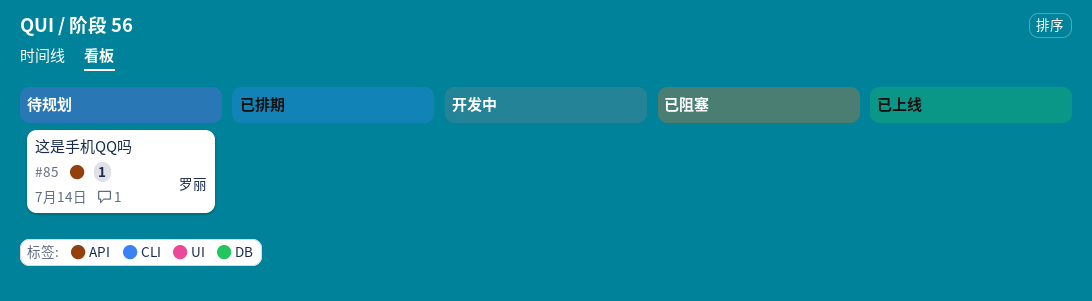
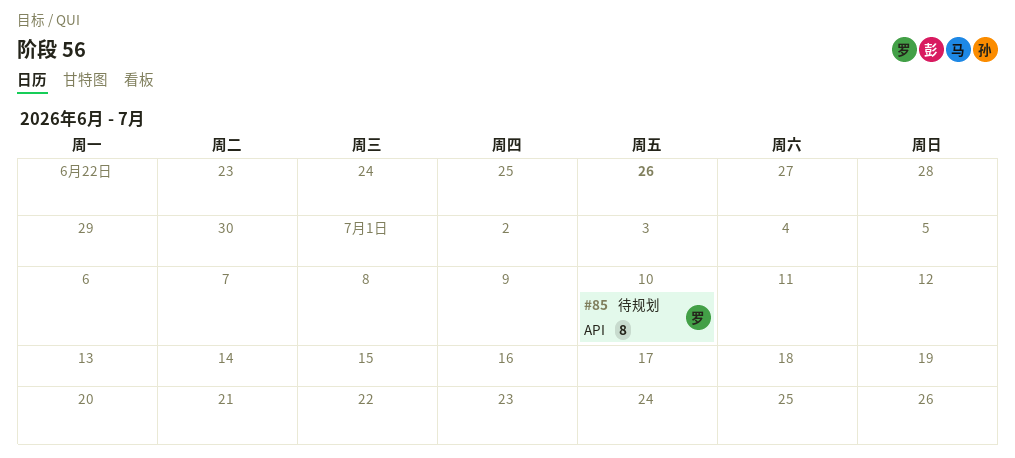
#85, estimate: 1 -> 8
#85, due: Jul 14 -> Jul 10

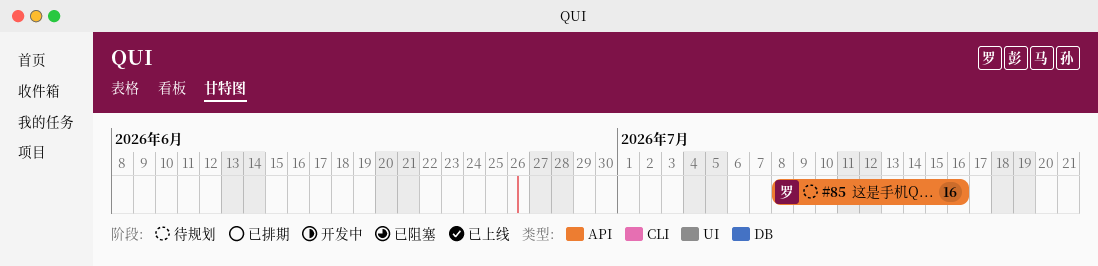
#85, estimate: 8 -> 16
#85, due: Jul 10 -> Jul 16

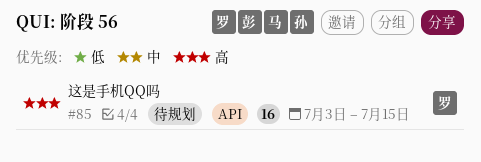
#85, start: Jul 8 -> Jul 3
#85, due: Jul 16 -> Jul 15

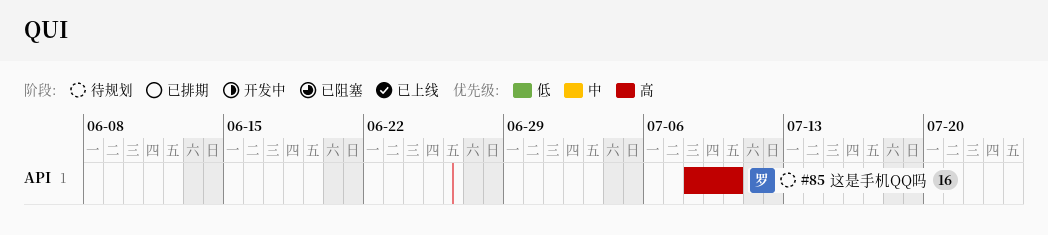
#85, start: Jul 3 -> Jul 8
#85, due: Jul 15 -> Jul 10

